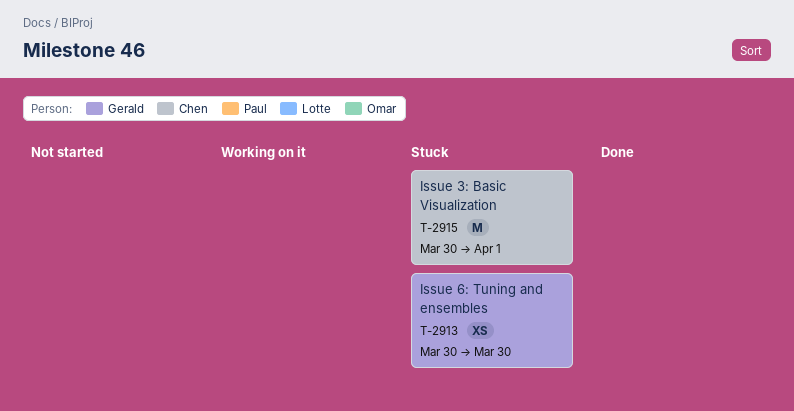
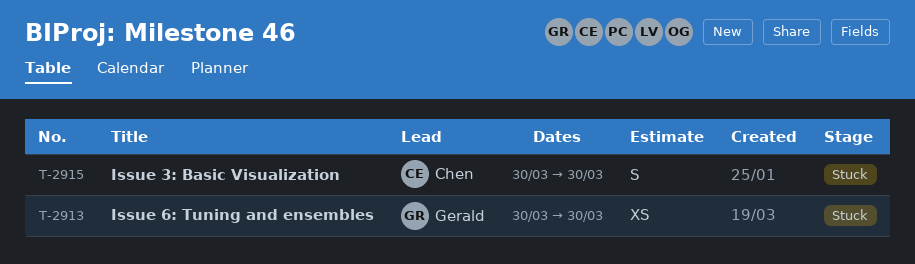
T-2915, estimate: M -> S
T-2915, due: Apr 1 -> Mar 30

